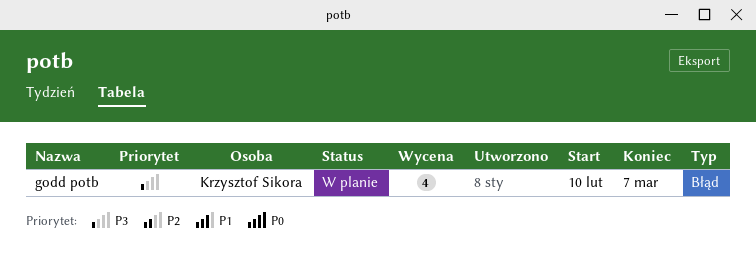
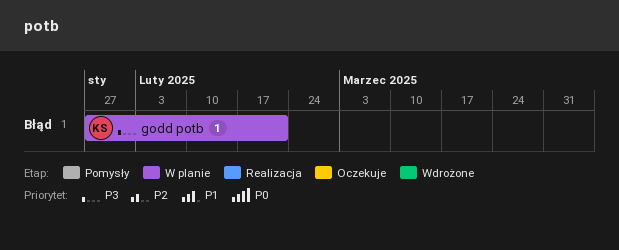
godd potb, estimate: 4 -> 1
godd potb, start: Feb 10 -> Jan 27
godd potb, due: Mar 7 -> Feb 21

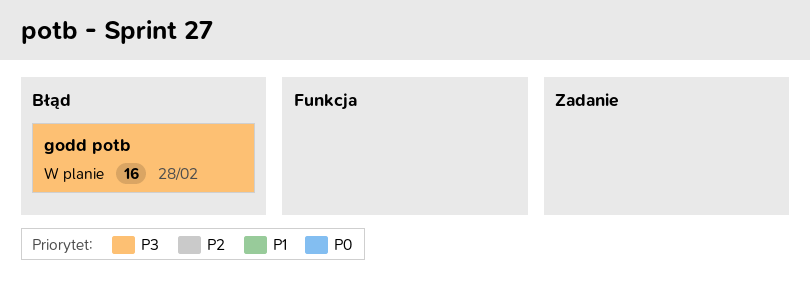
godd potb, estimate: 1 -> 16
godd potb, due: Feb 21 -> Feb 28

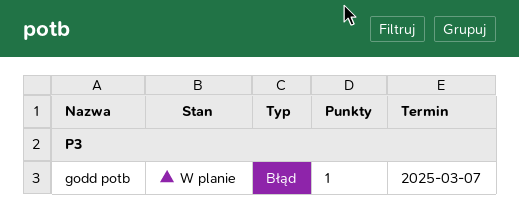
godd potb, estimate: 16 -> 1
godd potb, due: Feb 28 -> Mar 7

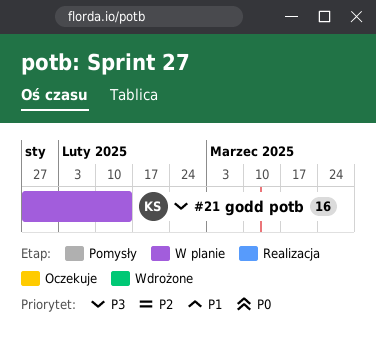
godd potb, estimate: 1 -> 16
godd potb, due: Mar 7 -> Feb 14

